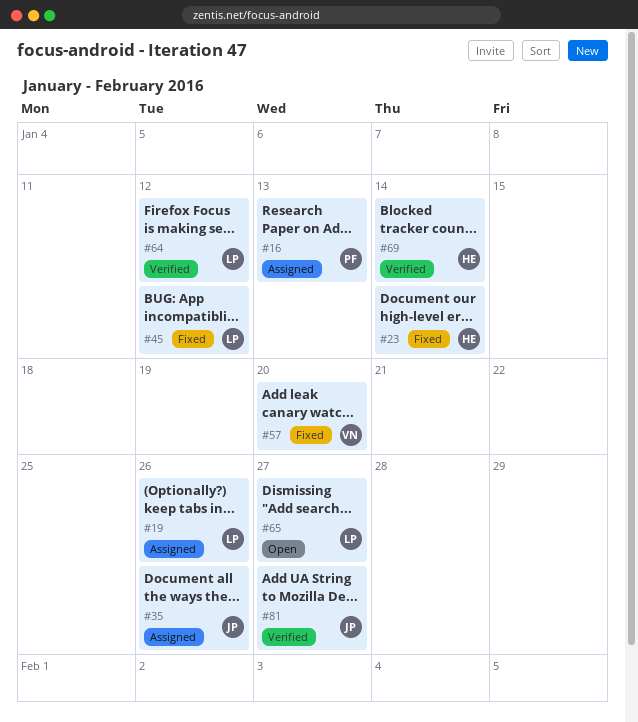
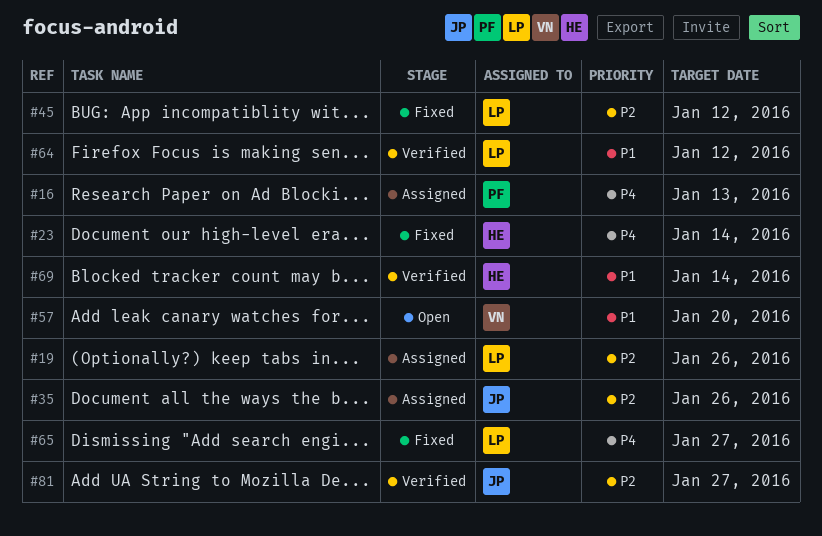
#57, status: Fixed -> Open
#65, status: Open -> Fixed

